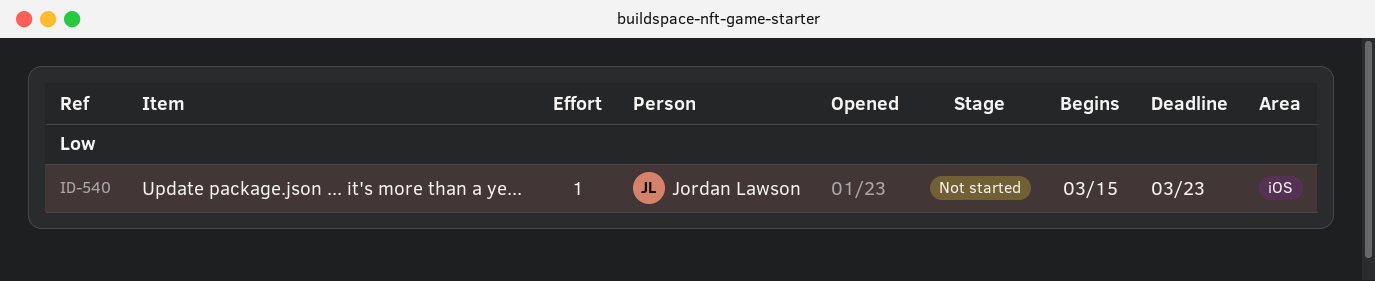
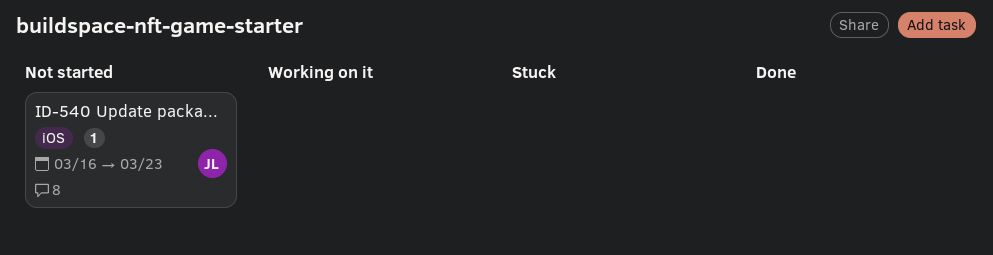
ID-540, start: Mar 15 -> Mar 16

